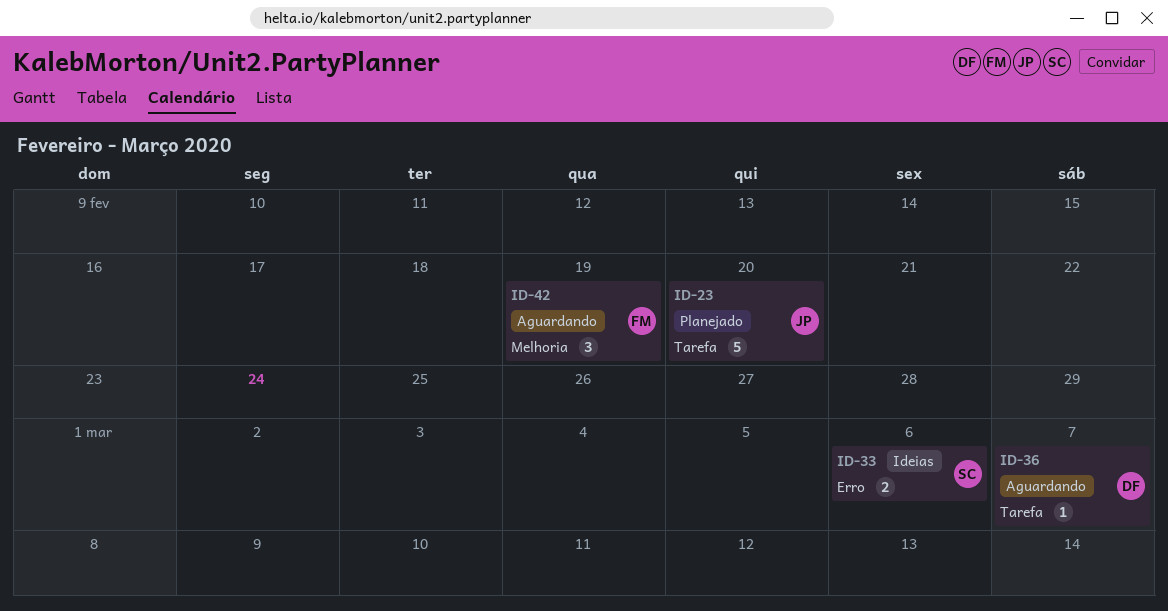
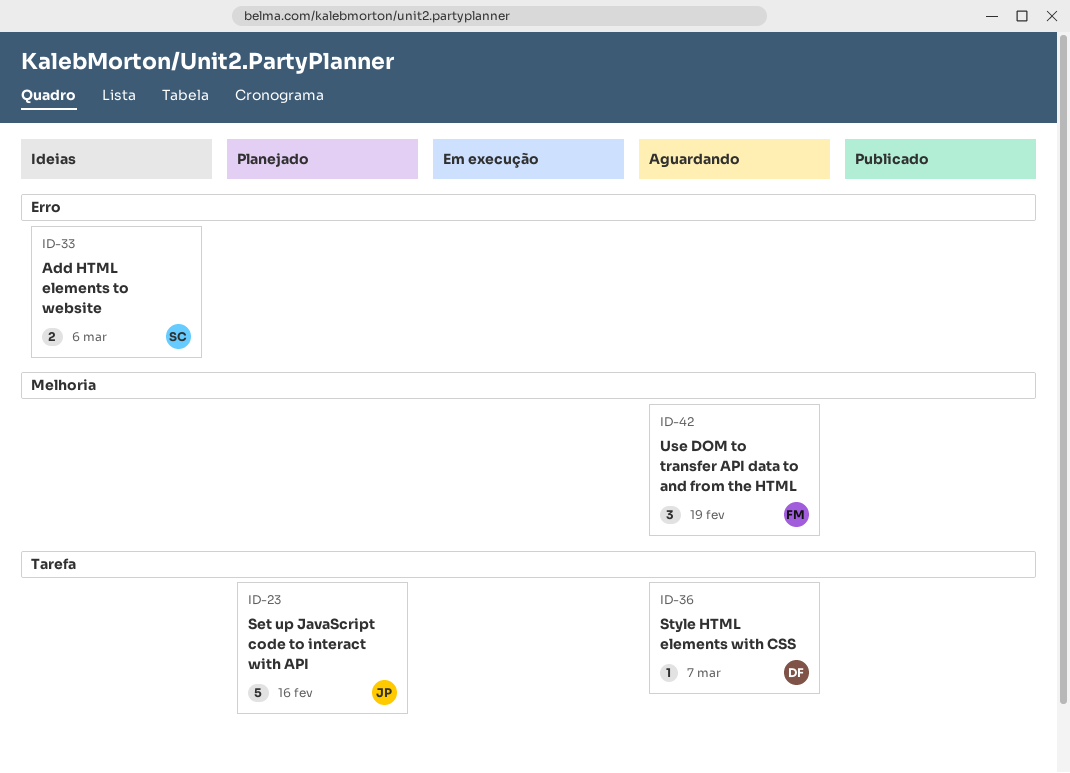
ID-23, due: Feb 20 -> Feb 16

